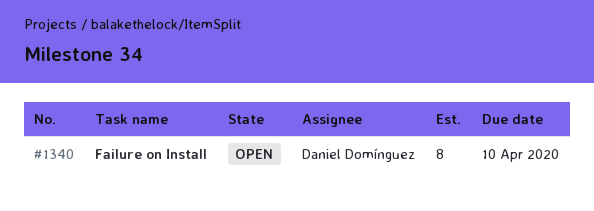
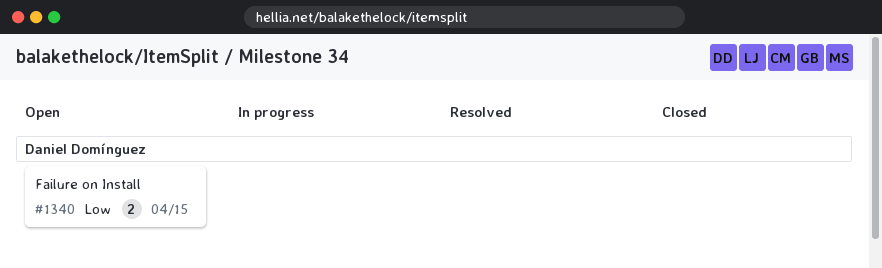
#1340, estimate: 8 -> 2
#1340, due: Apr 10 -> Apr 15

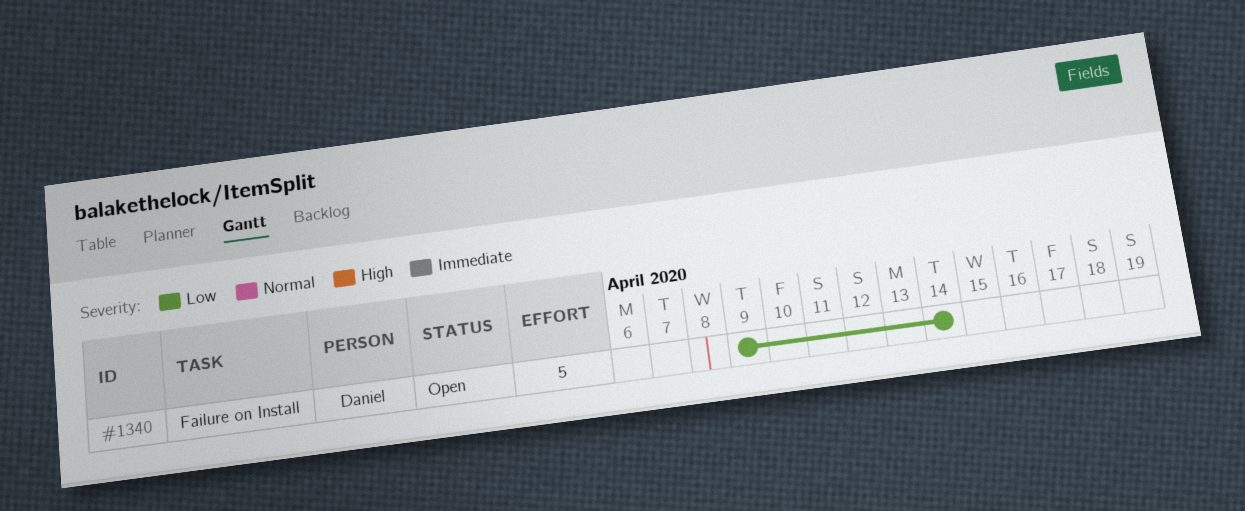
#1340, estimate: 2 -> 5
#1340, due: Apr 15 -> Apr 14

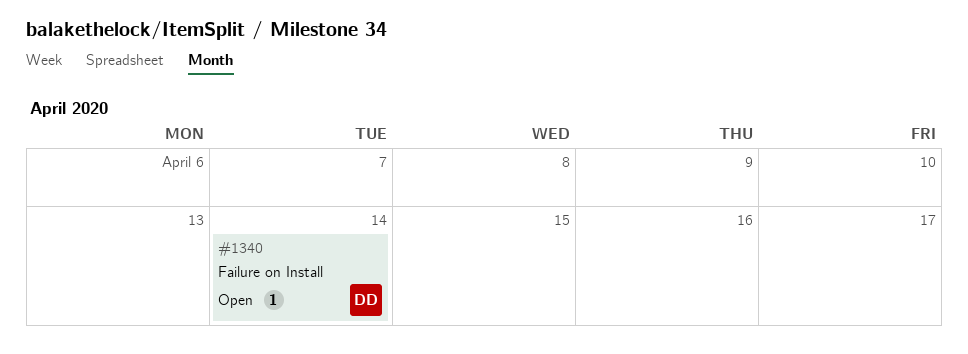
#1340, estimate: 5 -> 1

